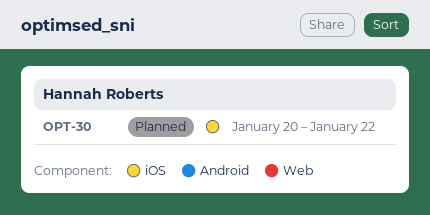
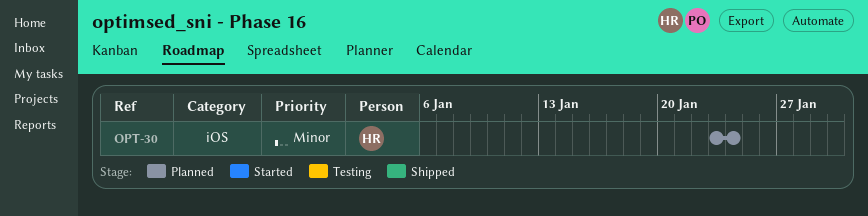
OPT-30, start: Jan 20 -> Jan 23
OPT-30, due: Jan 22 -> Jan 24

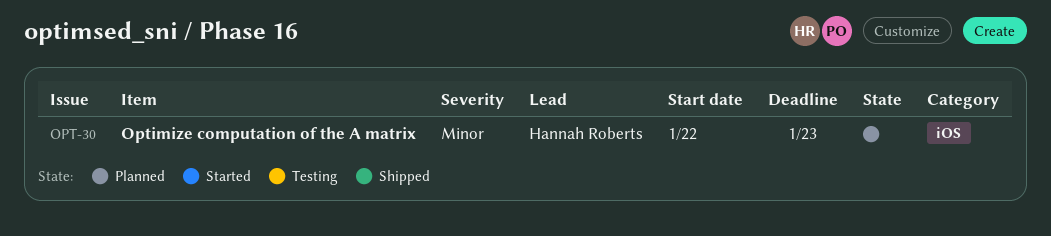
OPT-30, start: Jan 23 -> Jan 22
OPT-30, due: Jan 24 -> Jan 23

